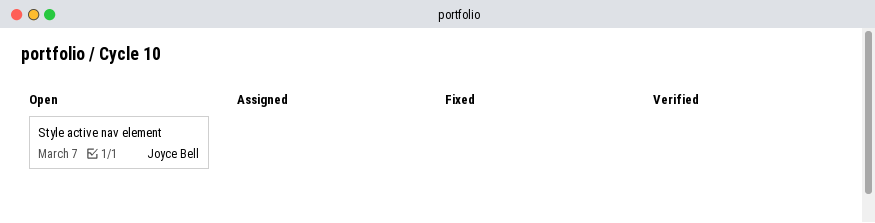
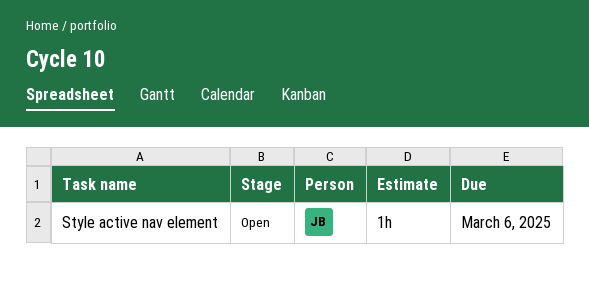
Style active nav element, due: Mar 7 -> Mar 6

